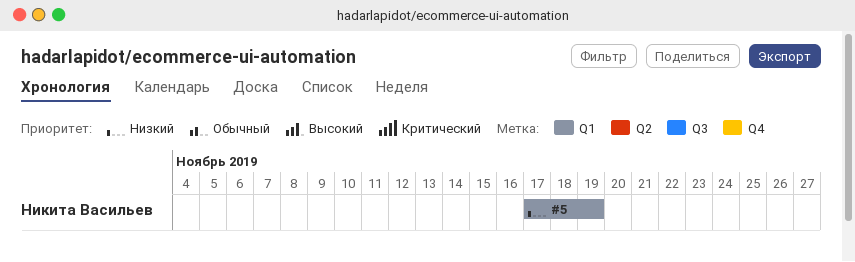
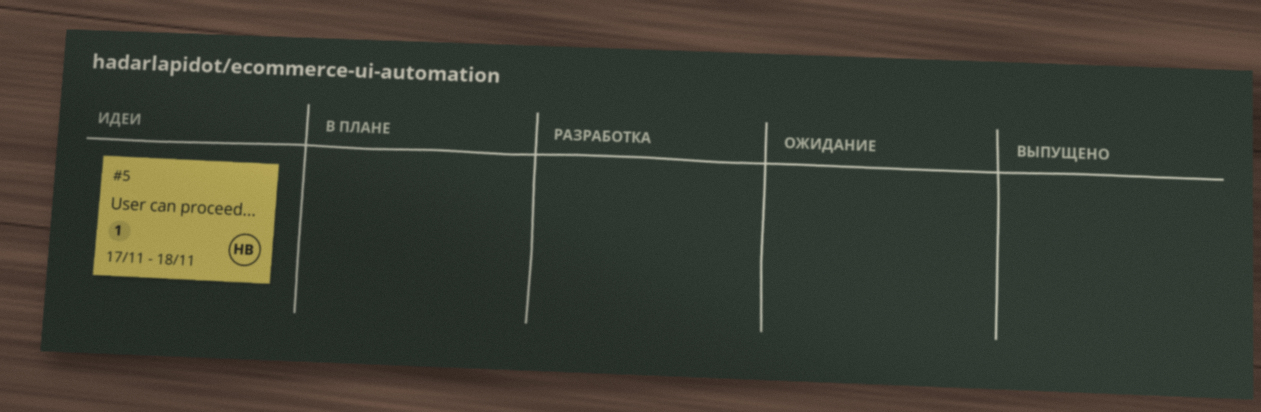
#5, due: Nov 19 -> Nov 18

